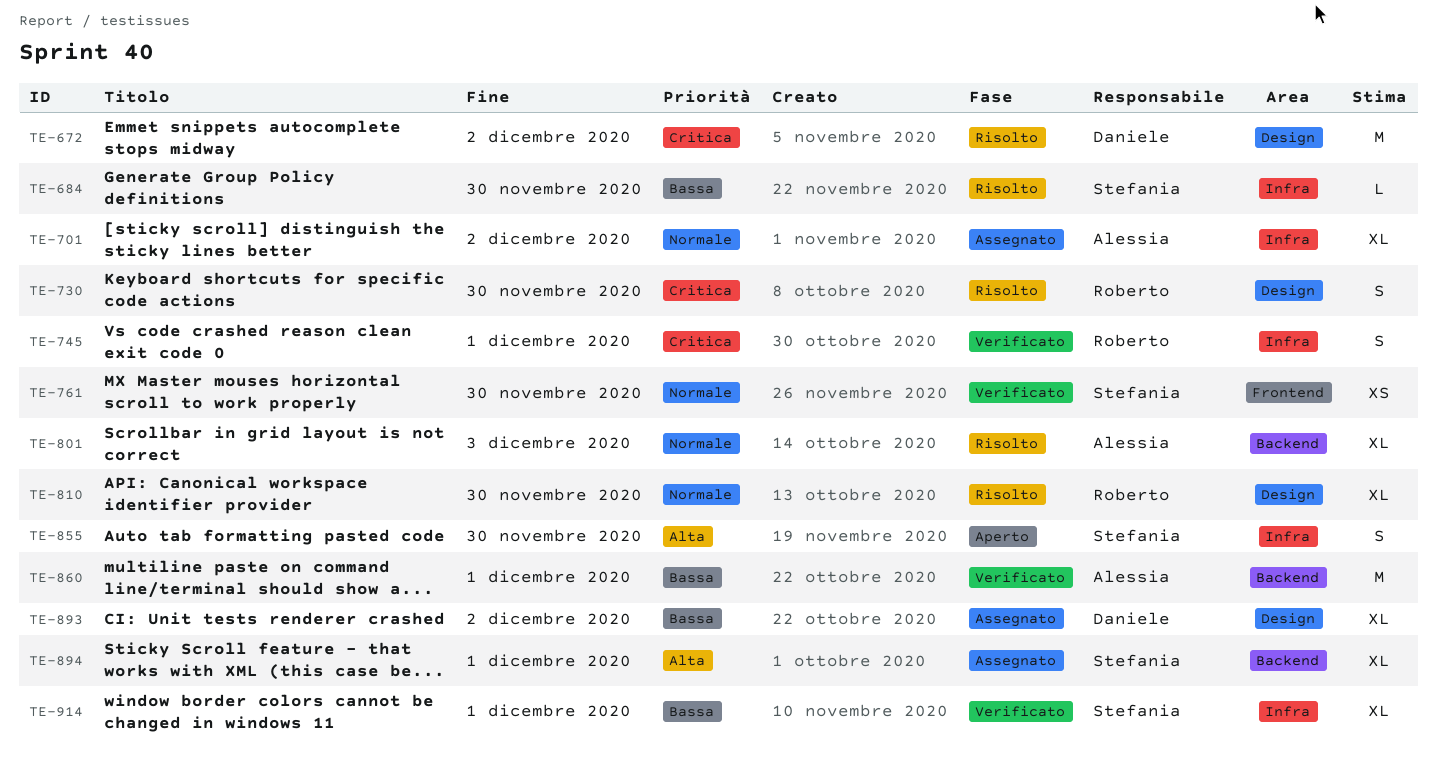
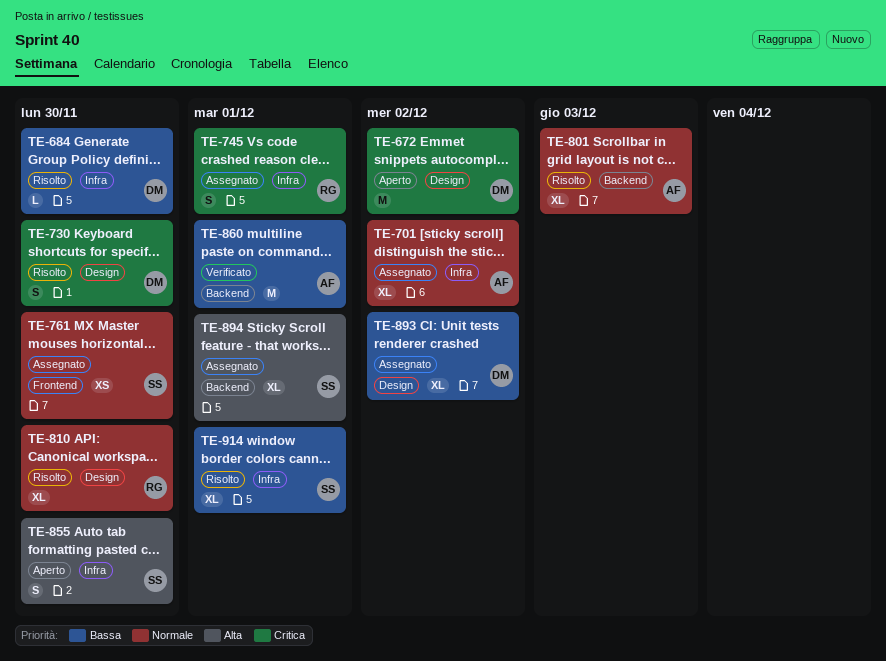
TE-672, status: Risolto -> Aperto
TE-684, owner: Stefania -> Daniele
TE-730, owner: Roberto -> Daniele
TE-745, status: Verificato -> Assegnato
TE-761, status: Verificato -> Assegnato
TE-914, status: Verificato -> Risolto

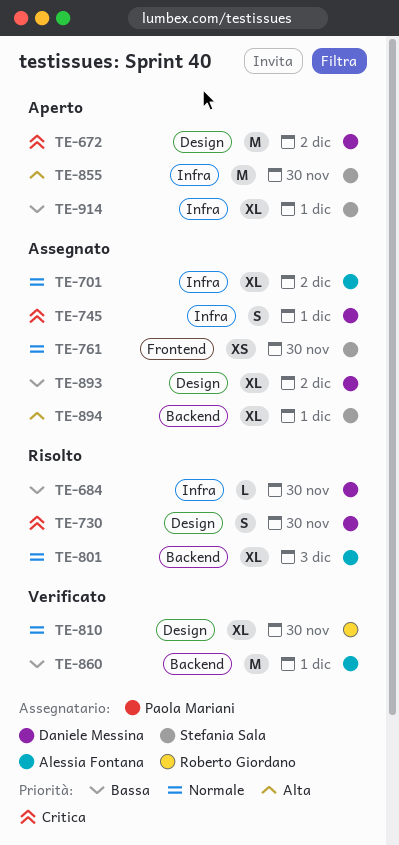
TE-745, owner: Roberto Giordano -> Daniele Messina
TE-810, status: Risolto -> Verificato
TE-855, estimate: S -> M
TE-914, status: Risolto -> Aperto

